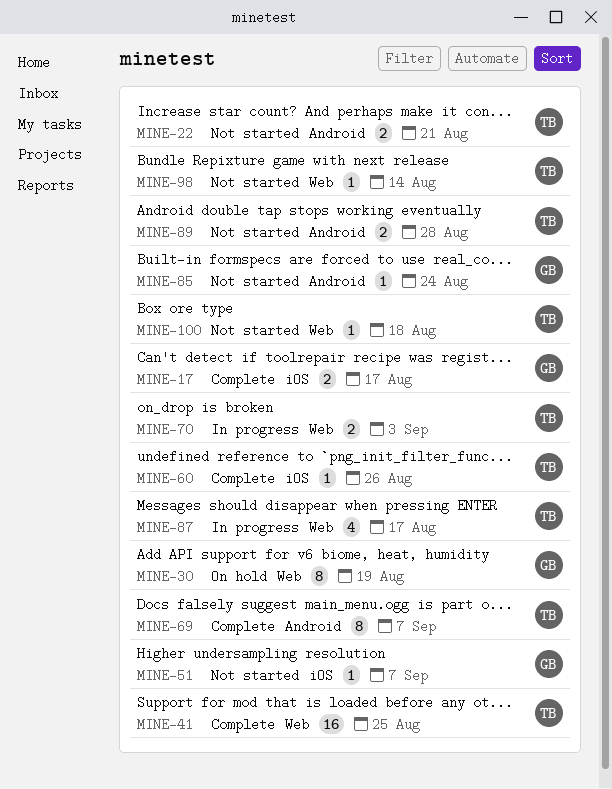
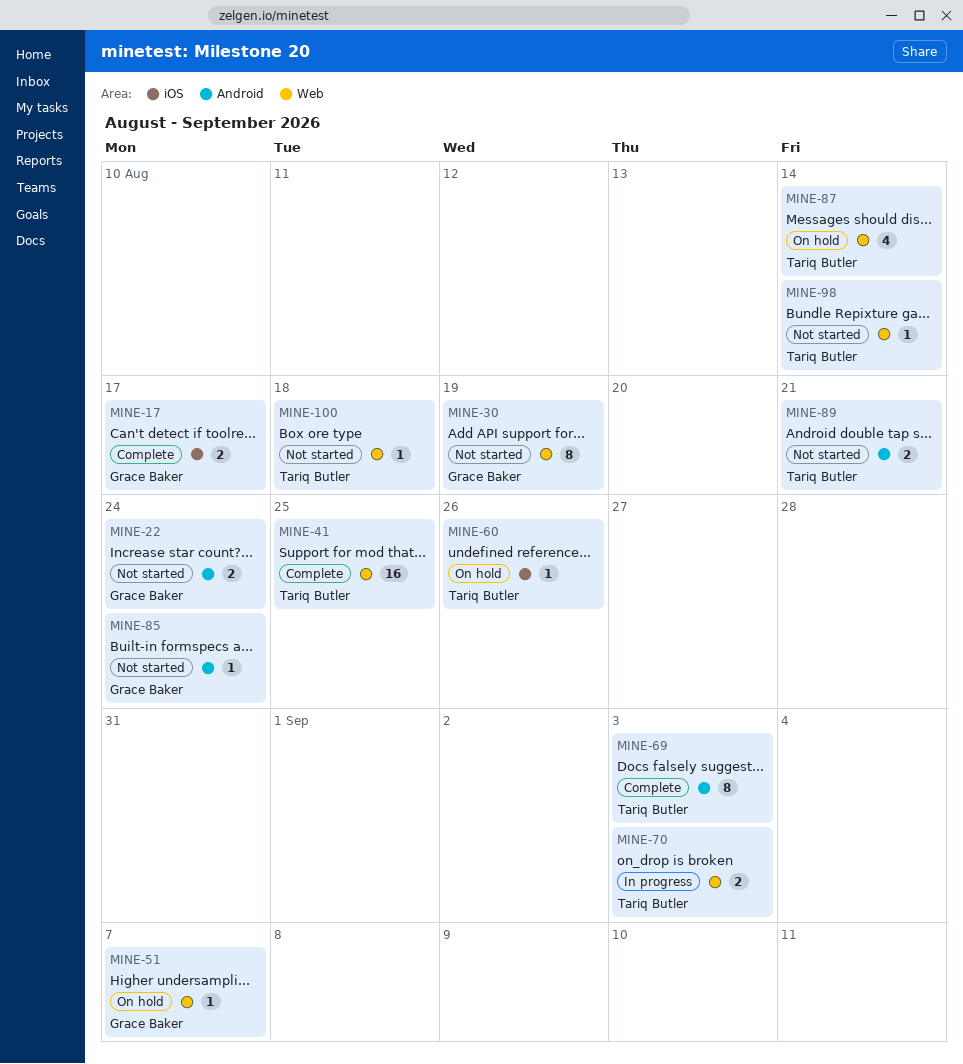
MINE-22, owner: Tariq Butler -> Grace Baker
MINE-22, due: Aug 21 -> Aug 24
MINE-30, status: On hold -> Not started
MINE-51, status: Not started -> On hold
MINE-51, label: iOS -> Web
MINE-60, status: Complete -> On hold
MINE-69, due: Sep 7 -> Sep 3
MINE-87, status: In progress -> On hold
MINE-87, due: Aug 17 -> Aug 14
MINE-89, due: Aug 28 -> Aug 21

